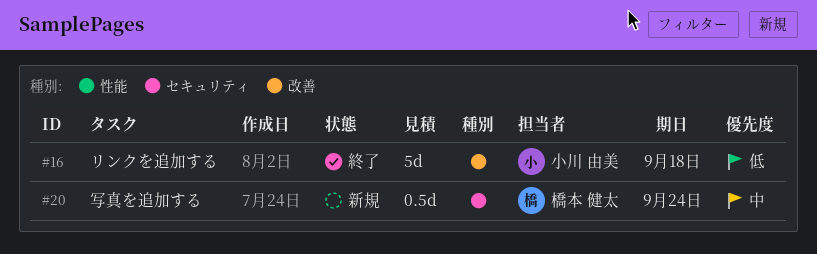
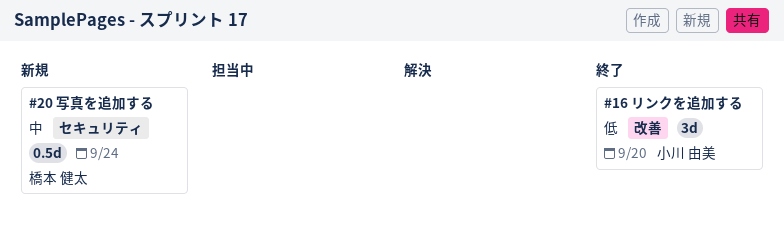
#16, estimate: 5d -> 3d
#16, due: Sep 18 -> Sep 20

